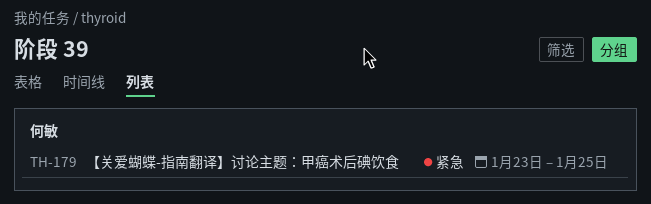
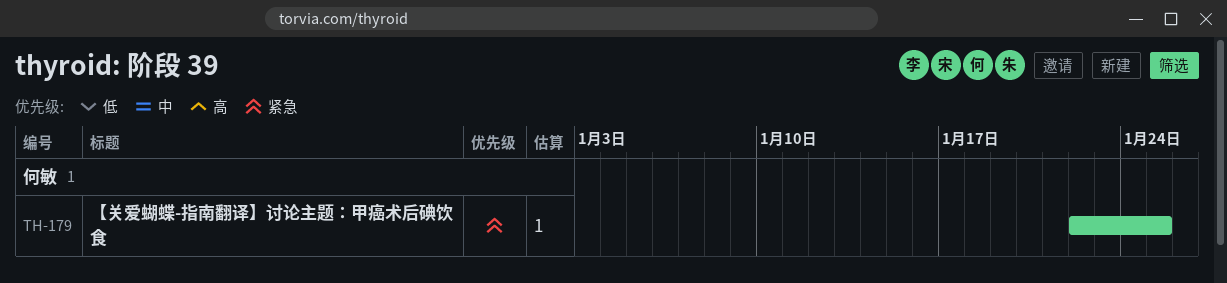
TH-179, start: Jan 23 -> Jan 22

